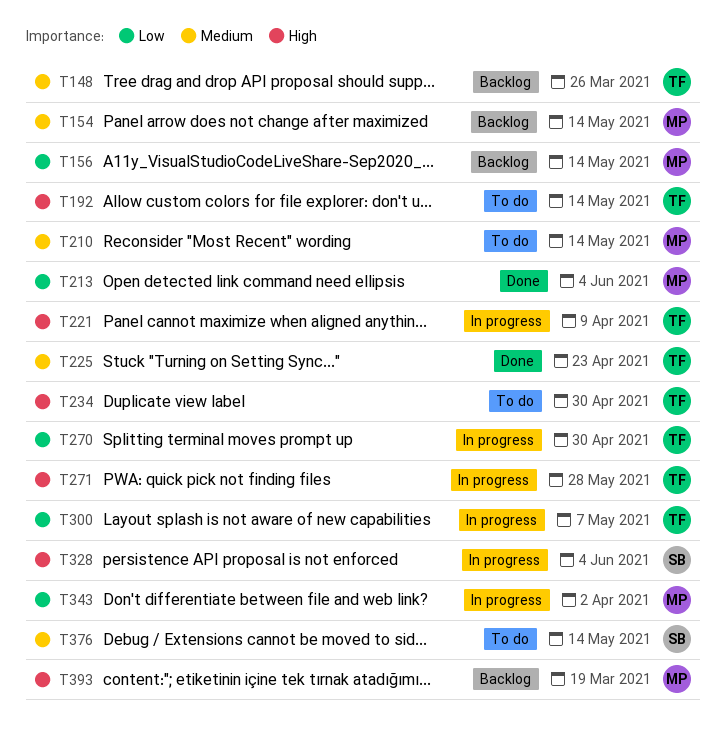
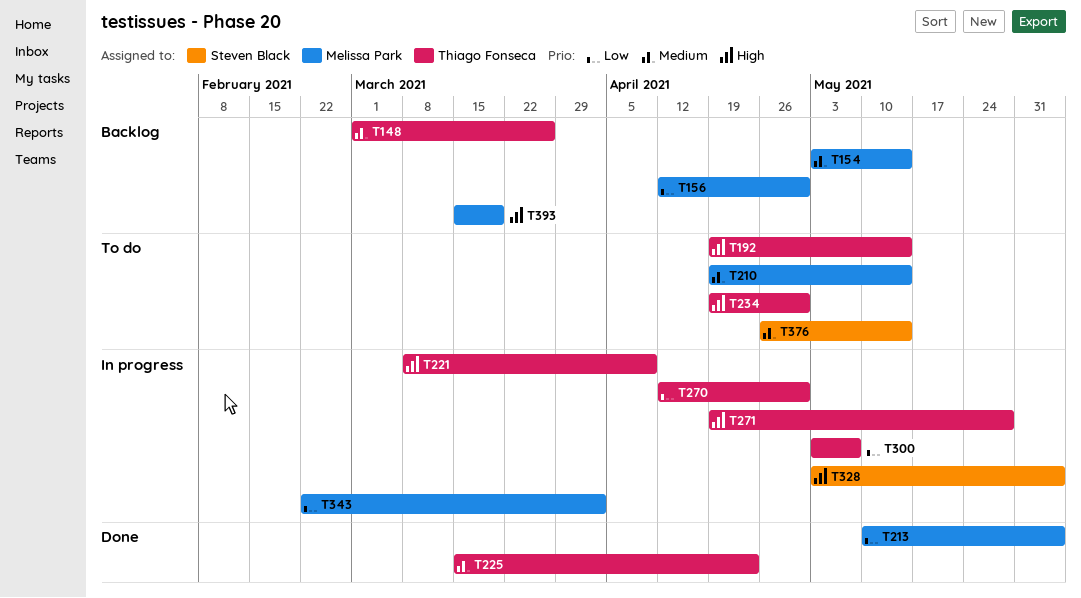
T156, due: May 14 -> Apr 30

